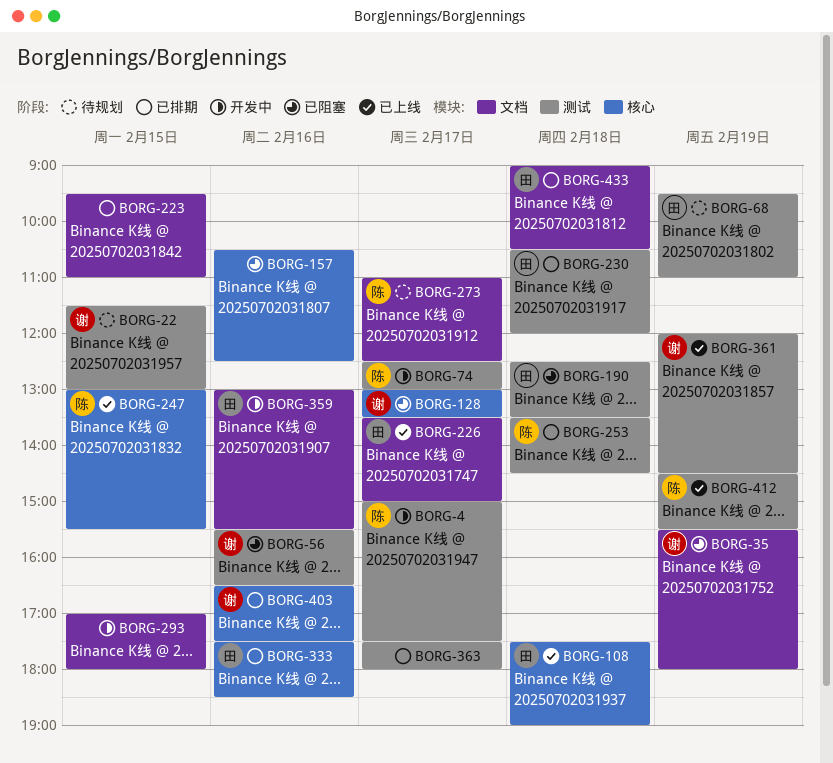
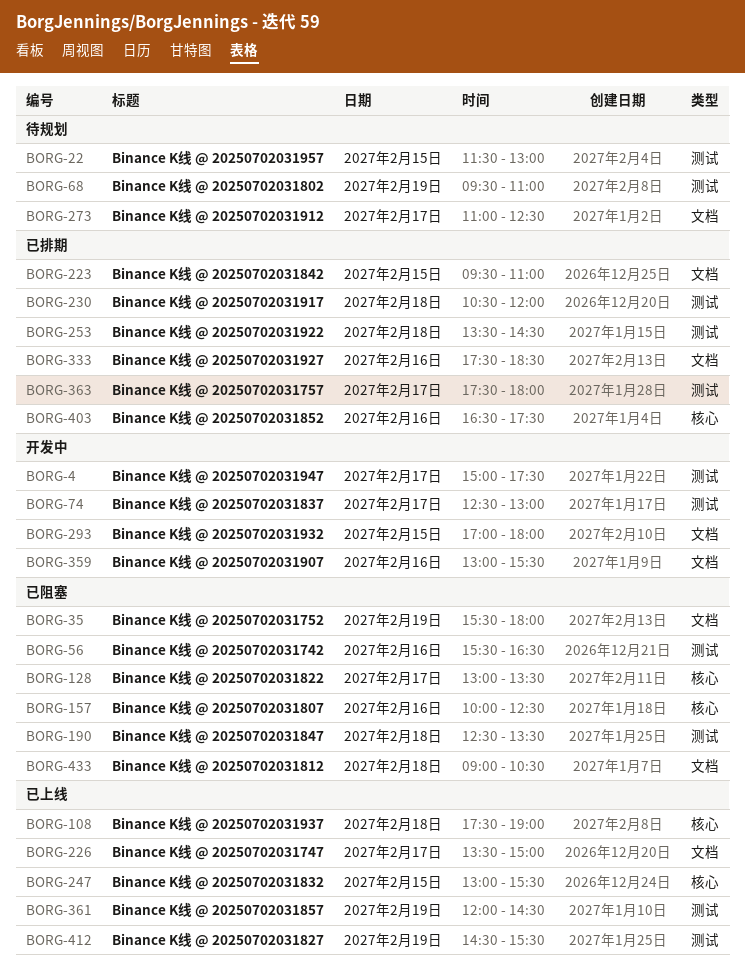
BORG-157, begins: 10:30 -> 10:00
BORG-333, label: 核心 -> 文档
BORG-433, status: 已排期 -> 已阻塞

